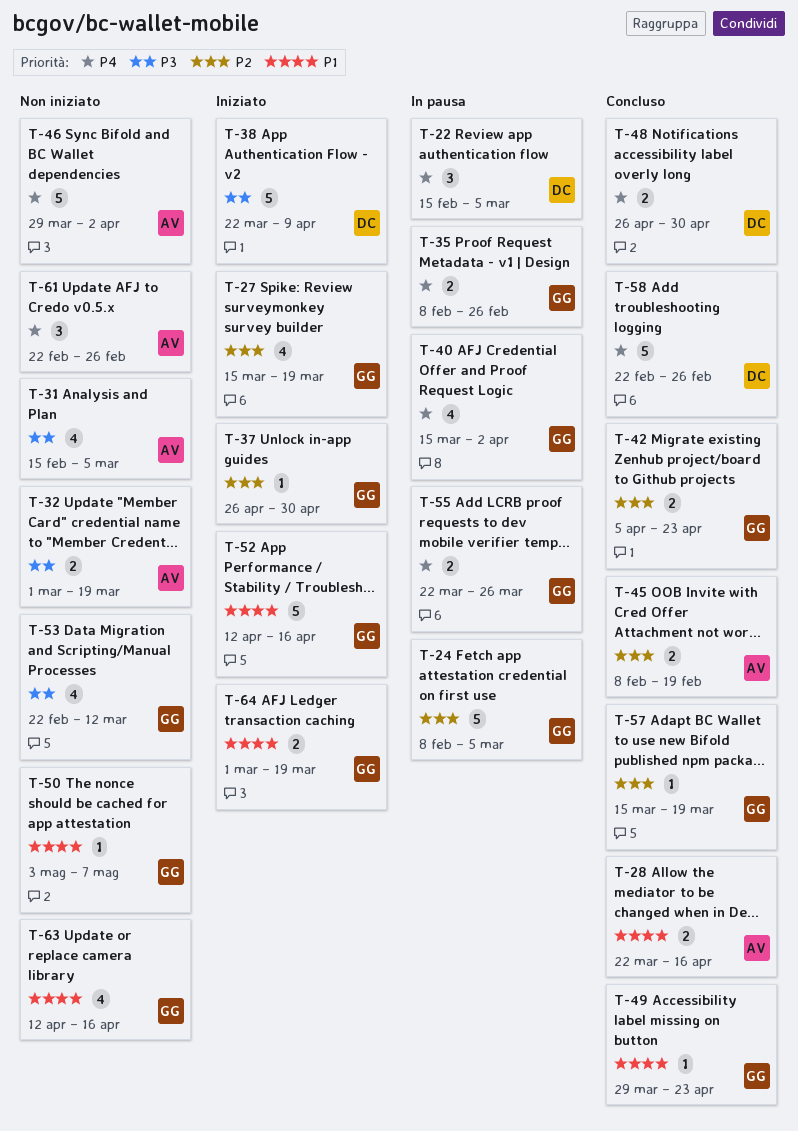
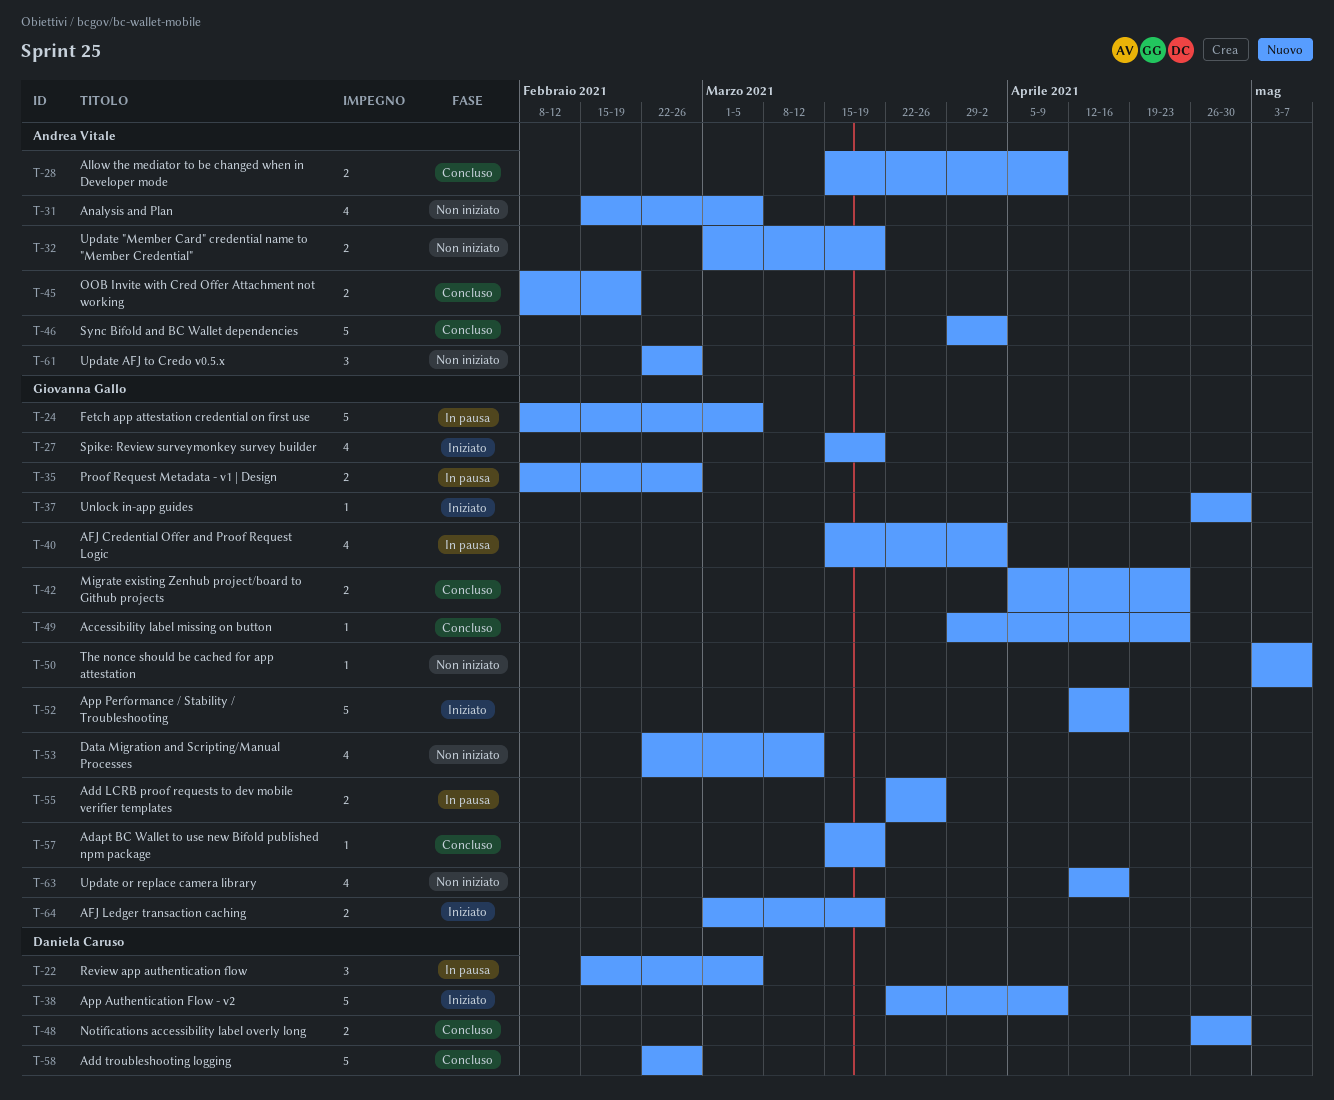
T-28, start: Mar 22 -> Mar 15
T-28, due: Apr 16 -> Apr 9
T-46, status: Non iniziato -> Concluso

